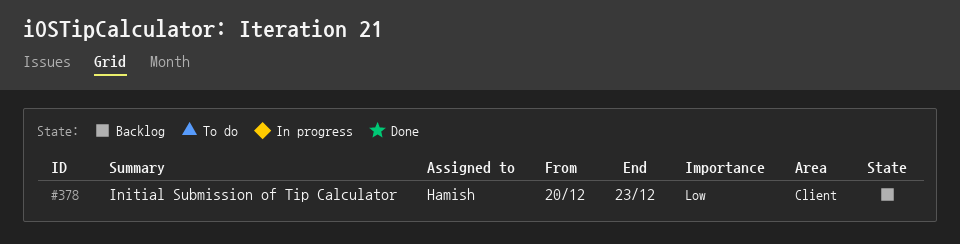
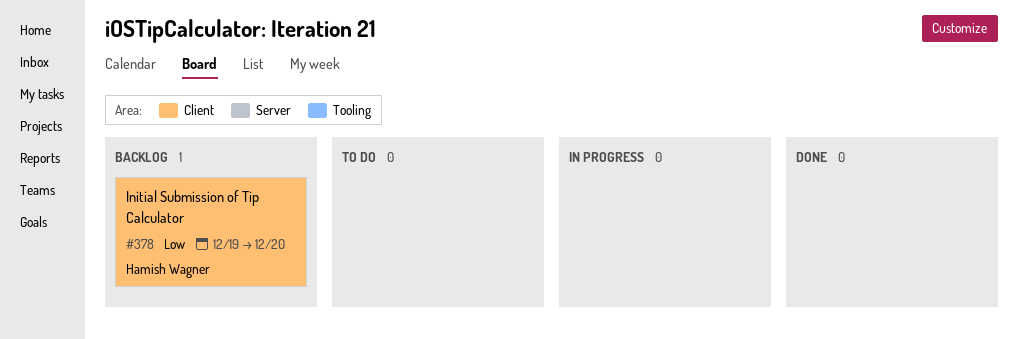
#378, start: Dec 20 -> Dec 19
#378, due: Dec 23 -> Dec 20

